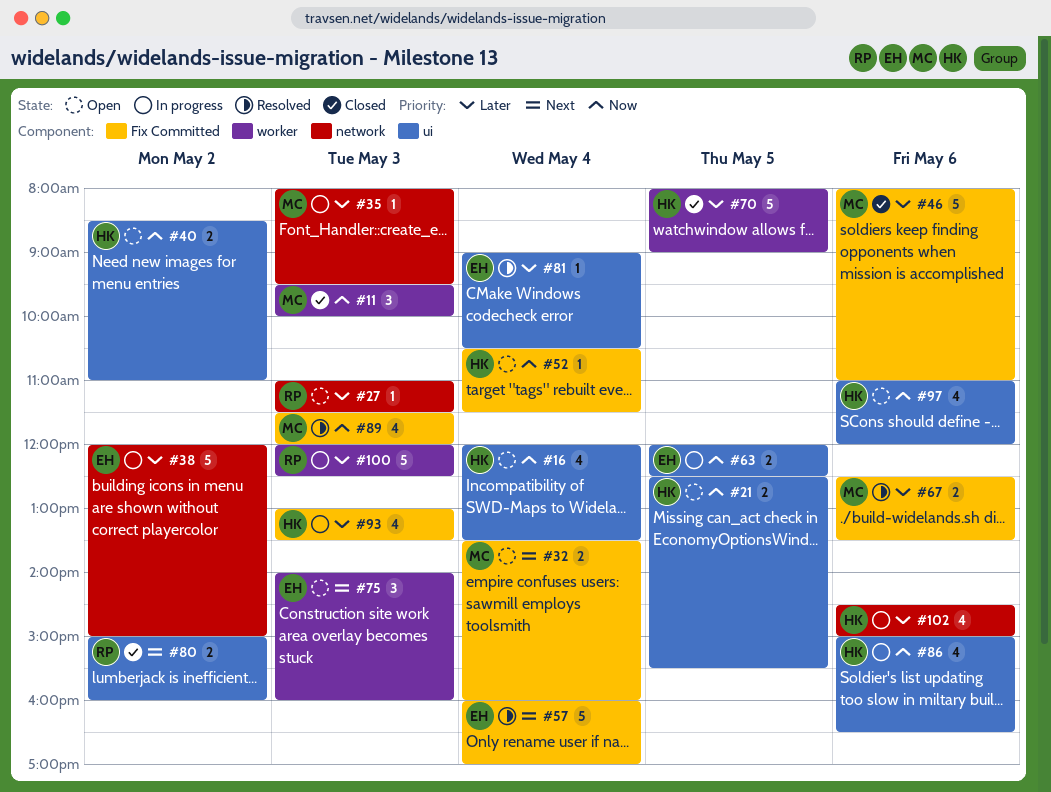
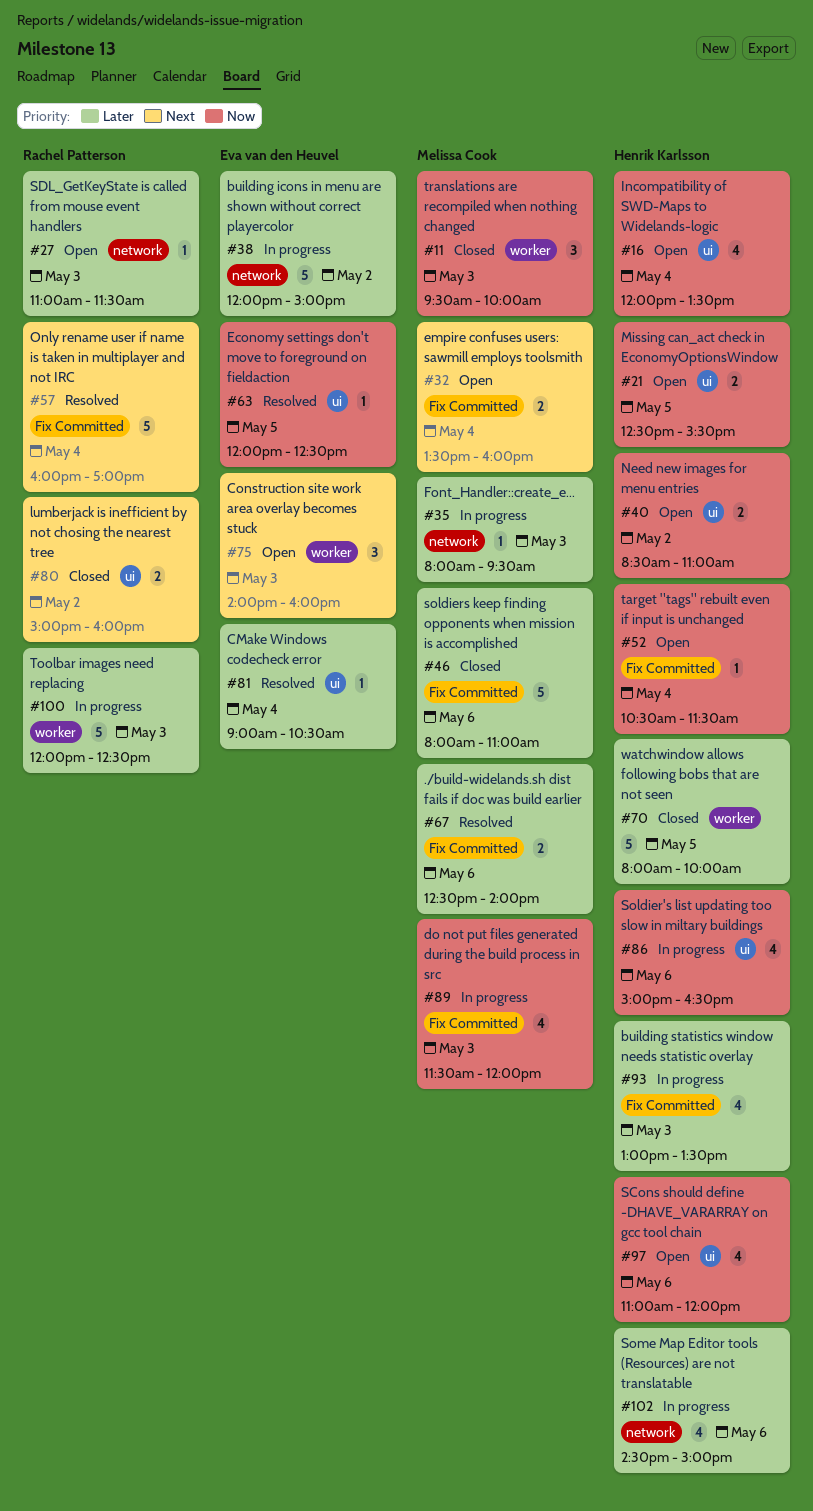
#57, owner: Eva van den Heuvel -> Rachel Patterson
#63, status: In progress -> Resolved
#63, estimate: 2 -> 1
#67, ends: 13:30 -> 14:00
#70, ends: 09:00 -> 10:00
#89, status: Resolved -> In progress

